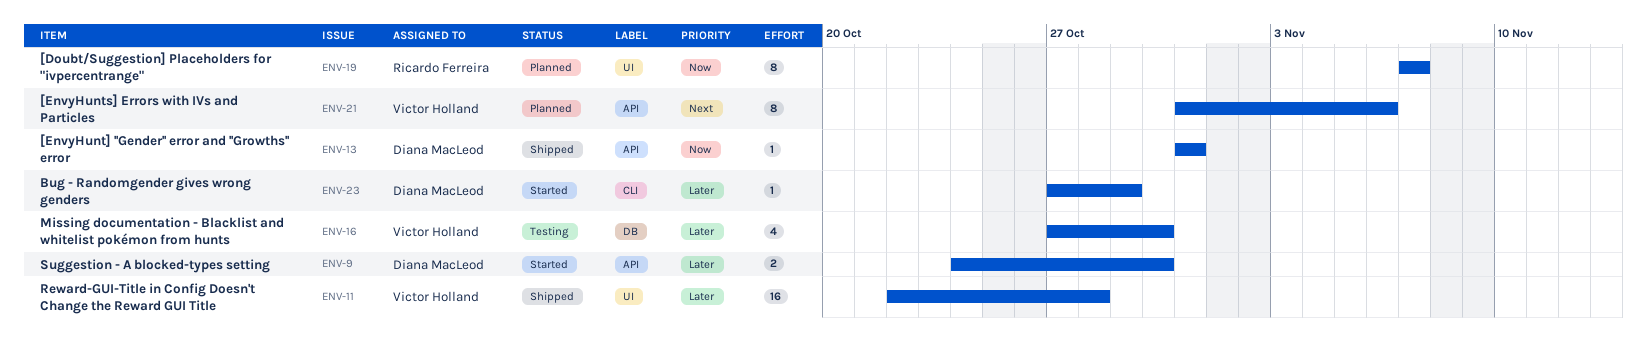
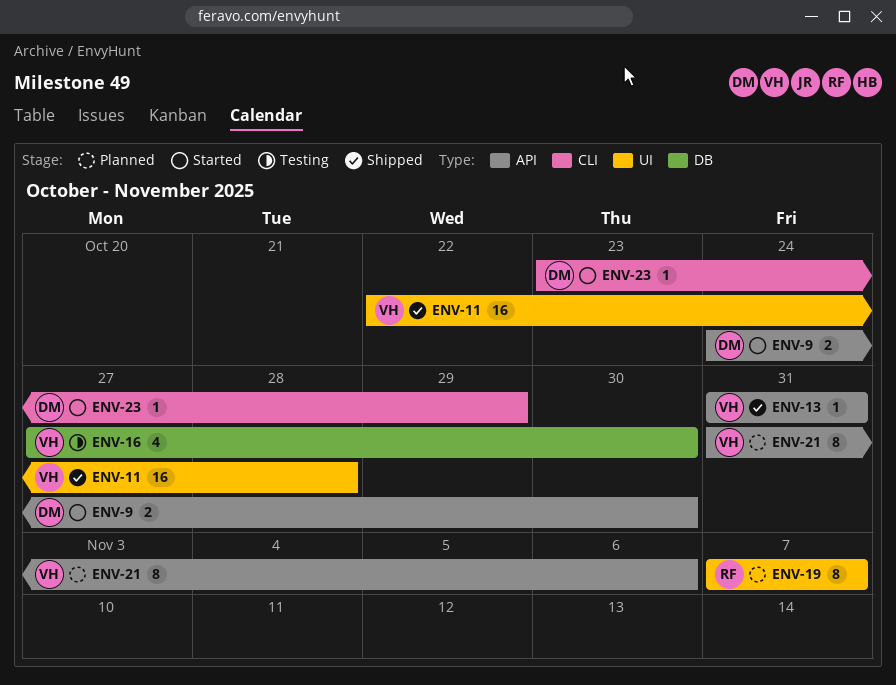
ENV-13, owner: Diana MacLeod -> Victor Holland
ENV-23, start: Oct 27 -> Oct 23

